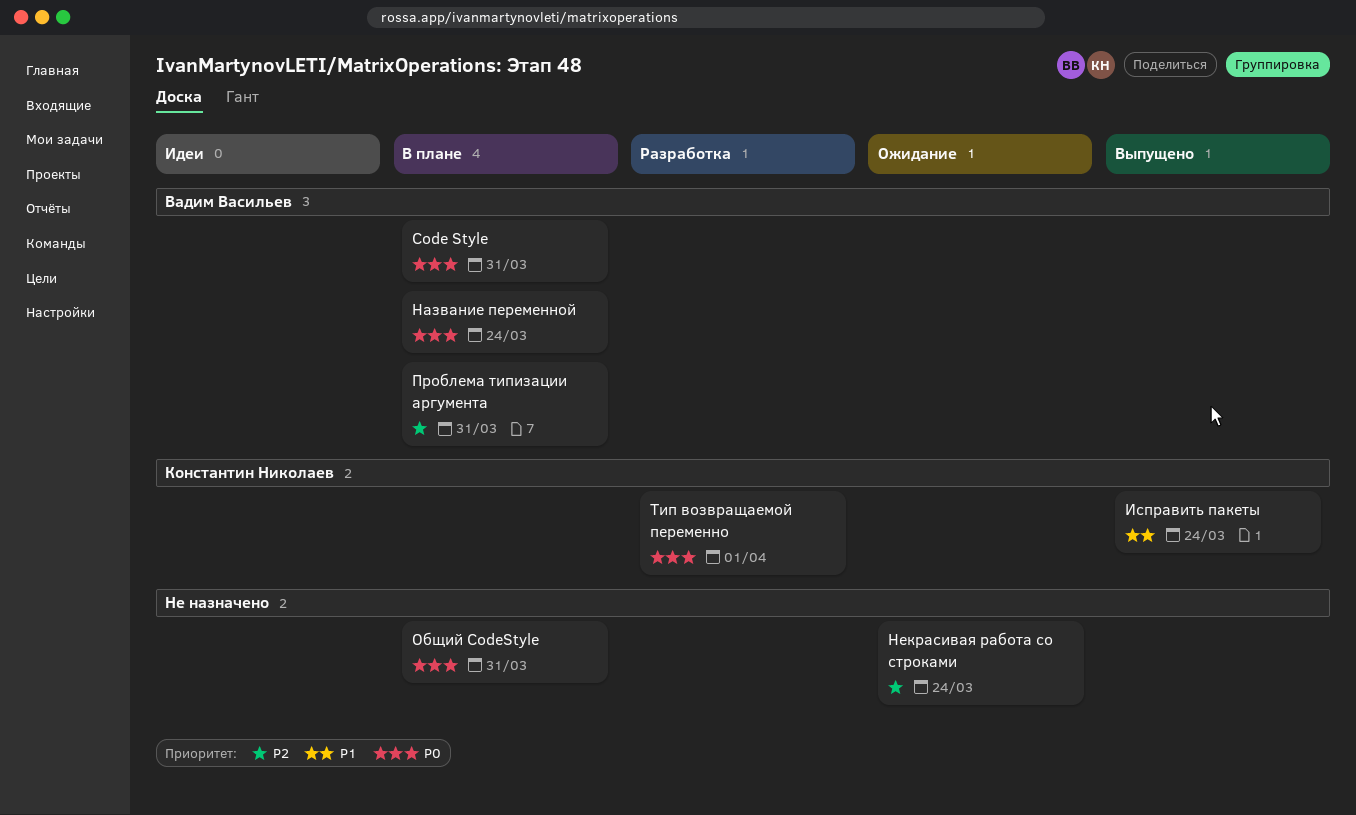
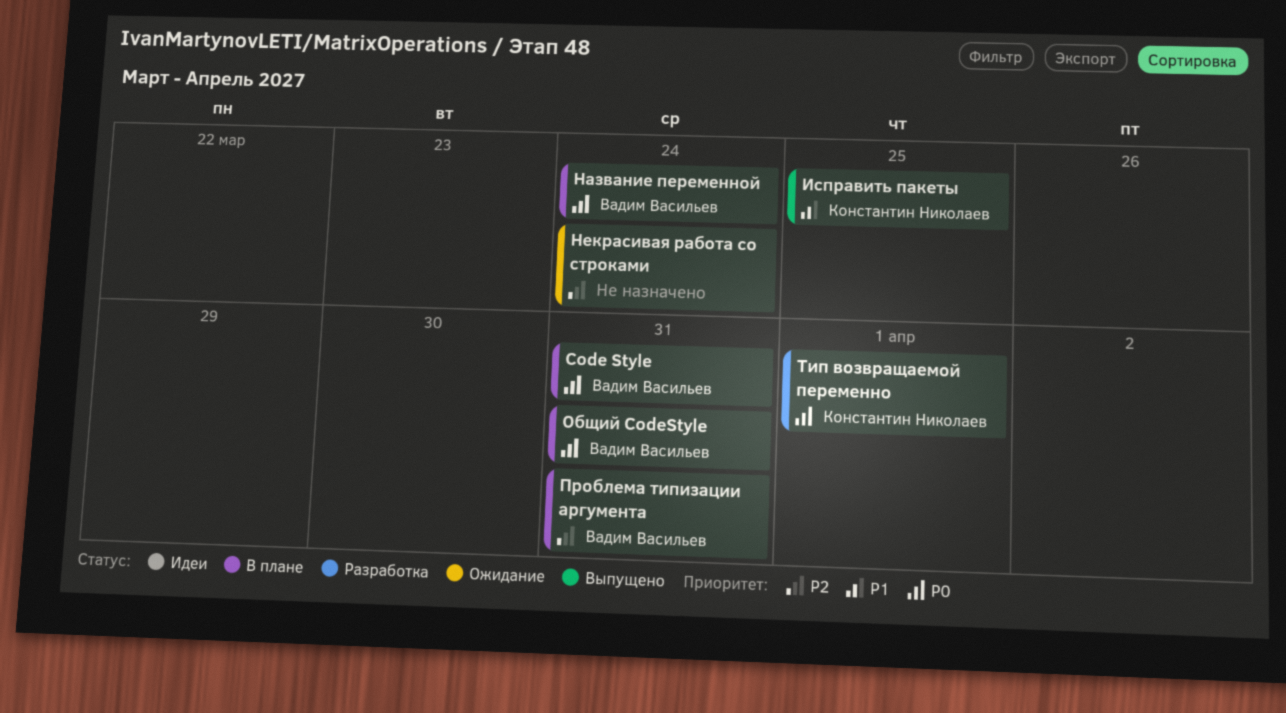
Исправить пакеты, due: Mar 24 -> Mar 25
Общий CodeStyle, owner: none -> Вадим Васильев

